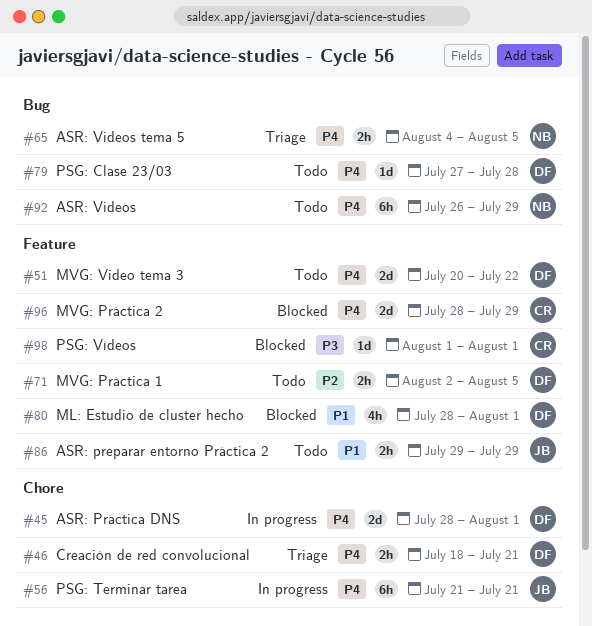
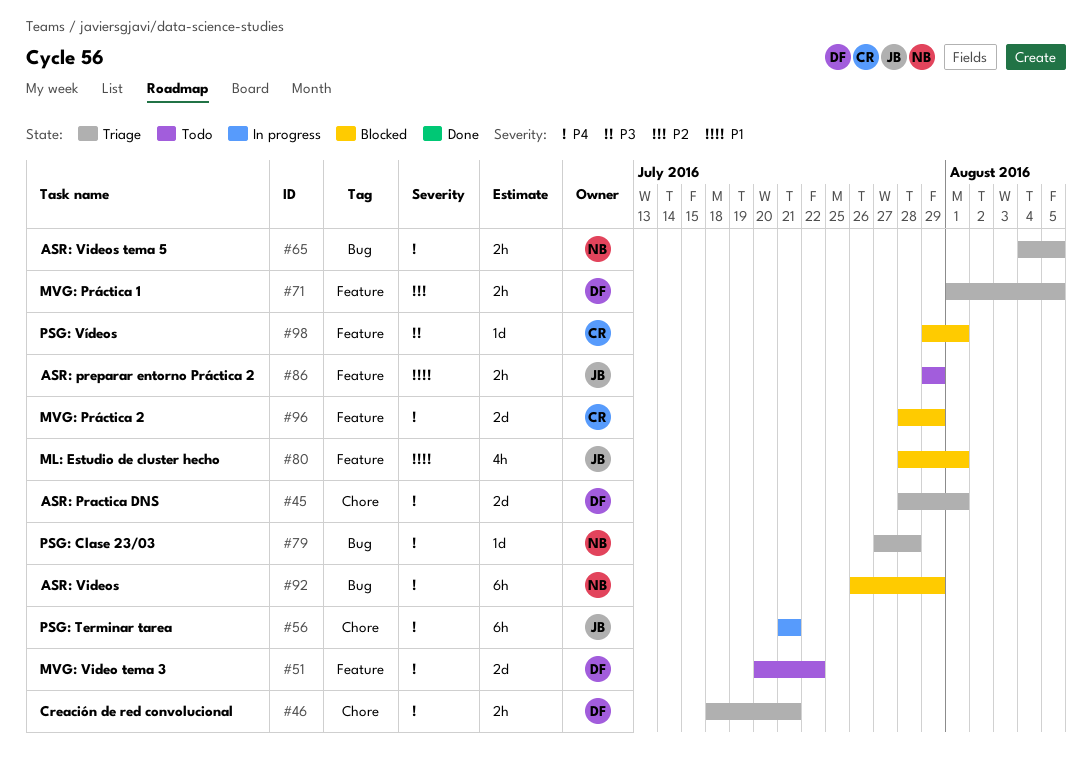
#45, status: In progress -> Triage
#71, status: Todo -> Triage
#71, start: Aug 2 -> Aug 1
#79, status: Todo -> Triage
#79, owner: DF -> NB
#80, owner: DF -> JB
#92, status: Todo -> Blocked
#98, start: Aug 1 -> Jul 29

